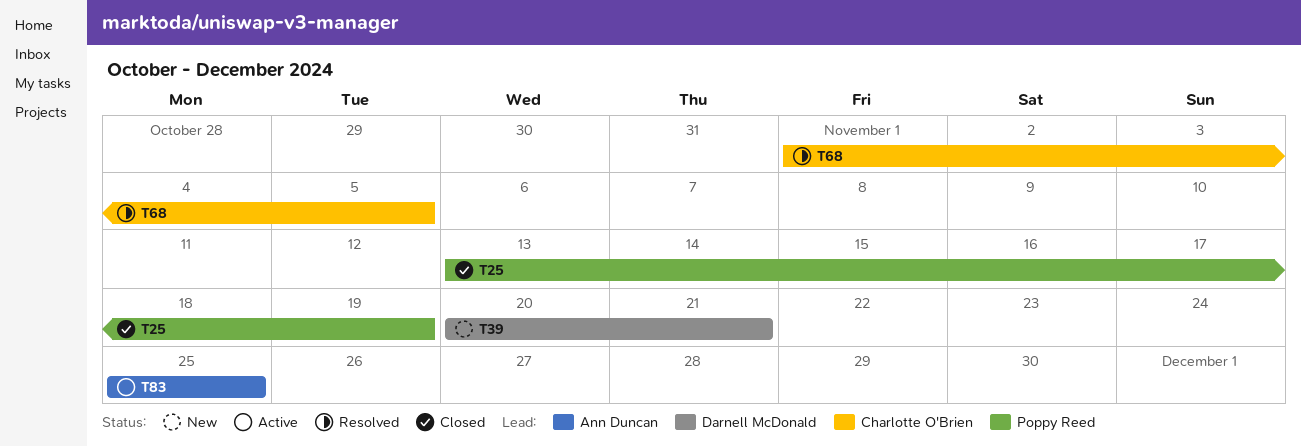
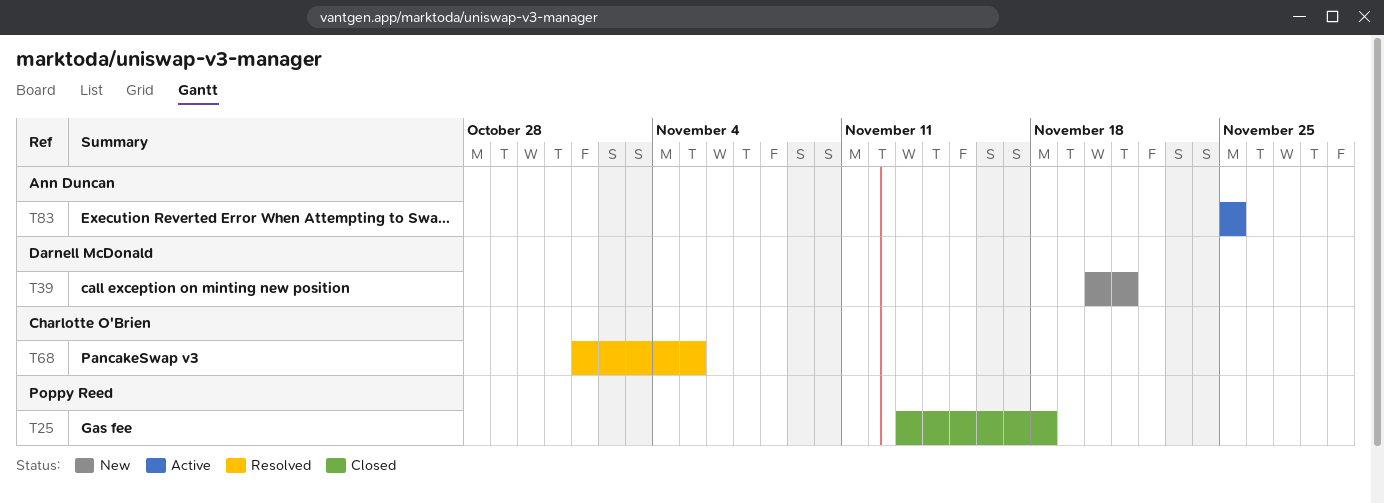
T25, due: Nov 19 -> Nov 18

